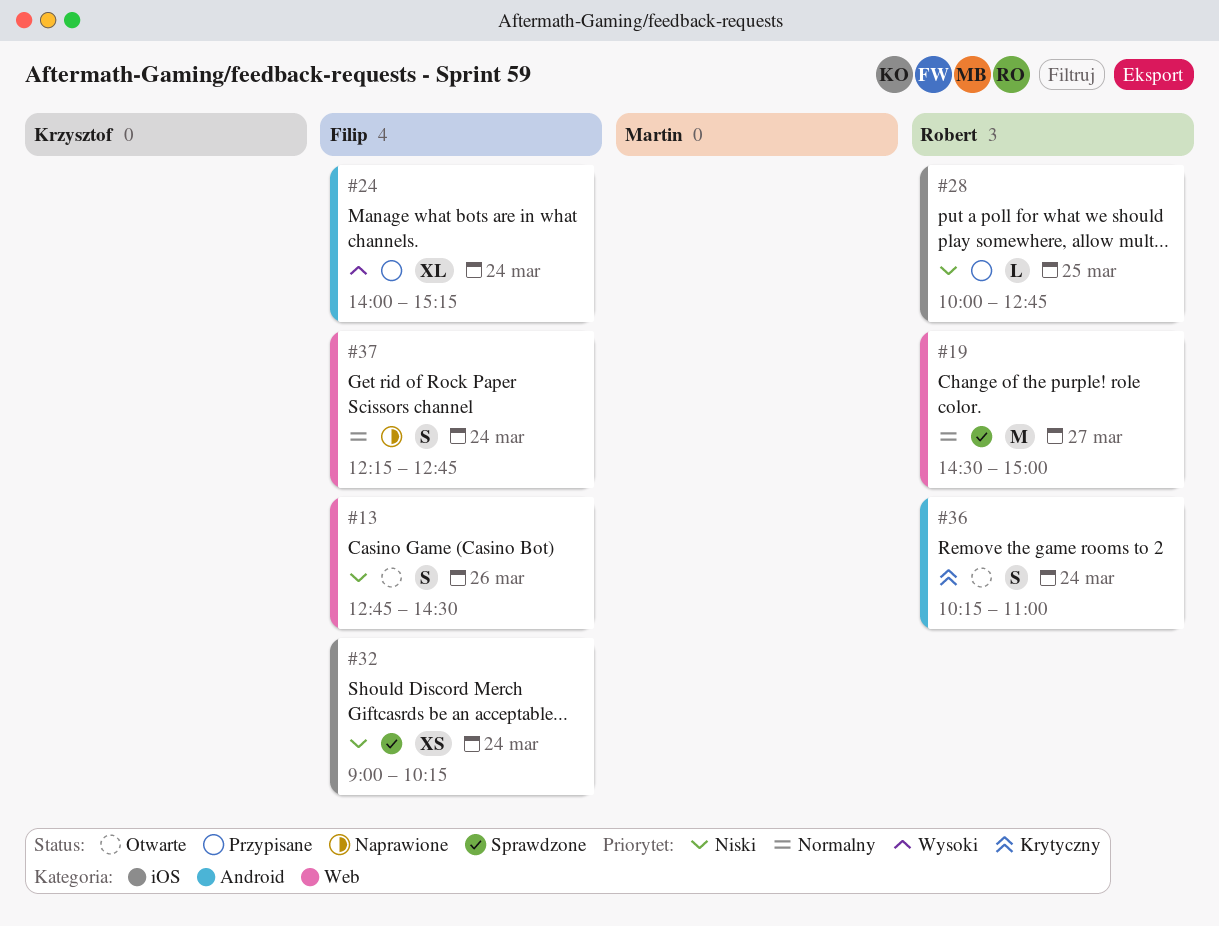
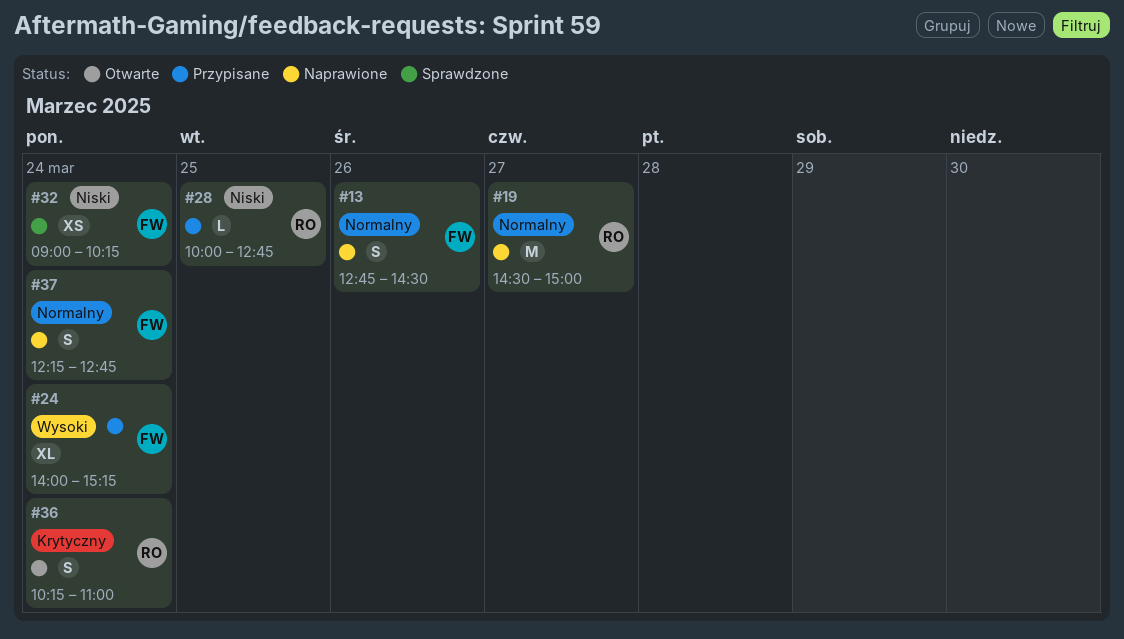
#13, status: Otwarte -> Naprawione
#13, priority: Niski -> Normalny
#19, status: Sprawdzone -> Naprawione

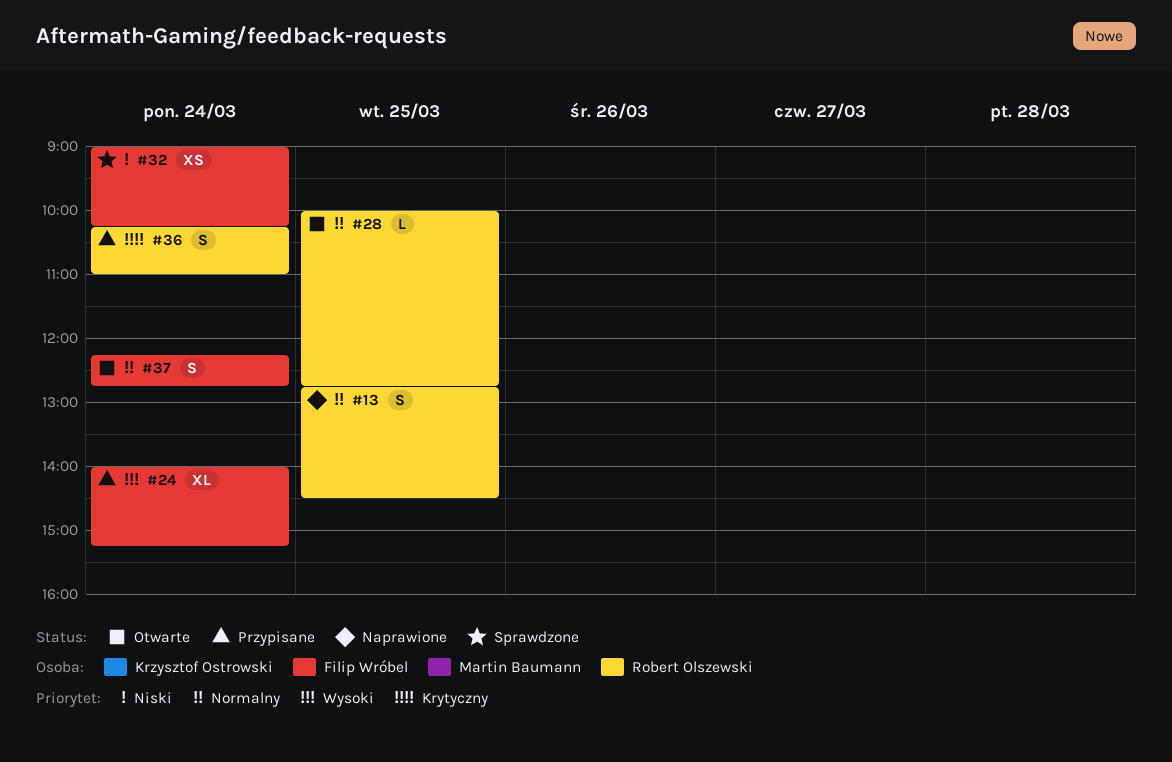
#13, owner: Filip Wróbel -> Robert Olszewski
#13, day: Mar 26 -> Mar 25
#19: present -> none
#28, status: Przypisane -> Otwarte
#28, priority: Niski -> Normalny
#36, status: Otwarte -> Przypisane
#37, status: Naprawione -> Otwarte

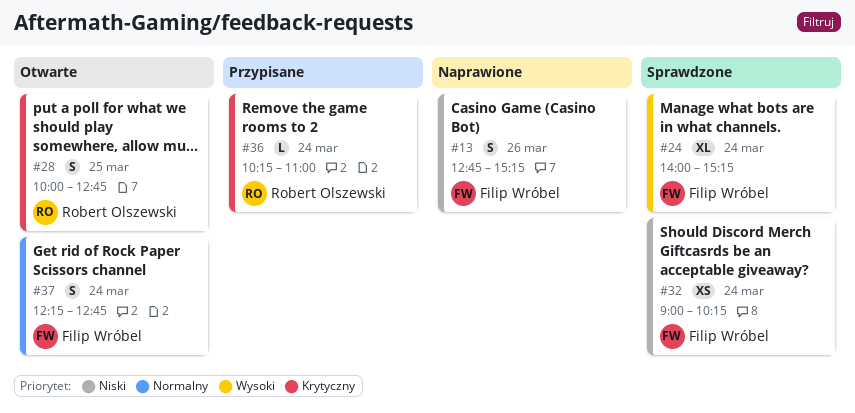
#13, owner: Robert Olszewski -> Filip Wróbel
#13, priority: Normalny -> Niski
#13, day: Mar 25 -> Mar 26
#13, ends: 14:30 -> 15:15
#24, status: Przypisane -> Sprawdzone
#28, priority: Normalny -> Krytyczny
#28, estimate: L -> S
#36, estimate: S -> L

